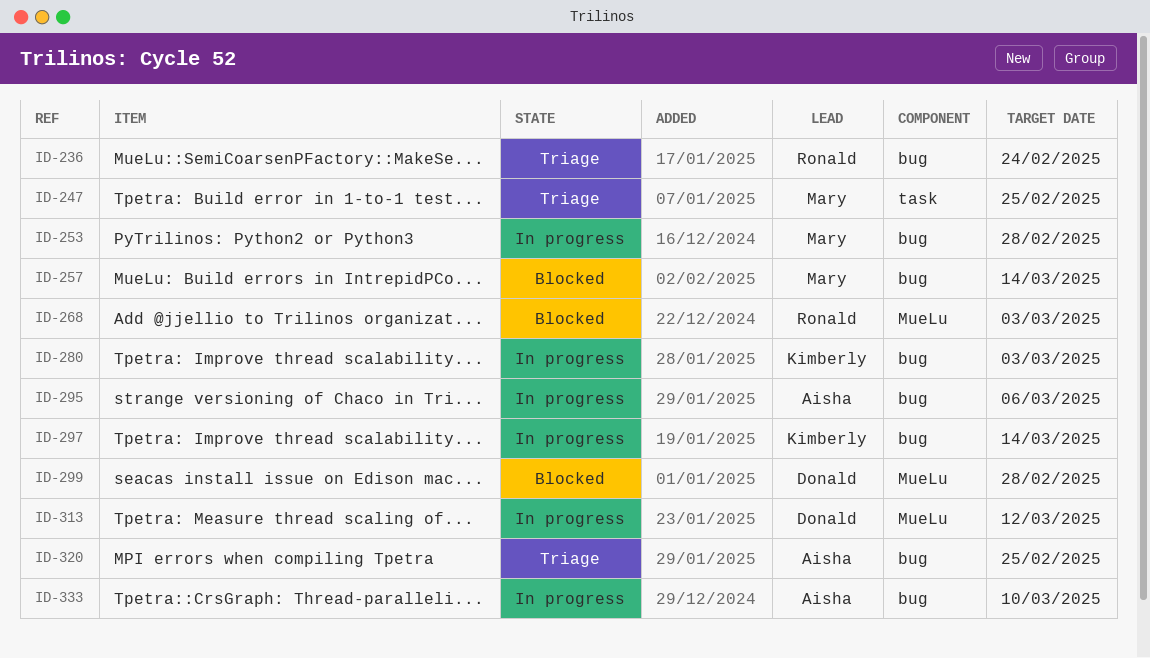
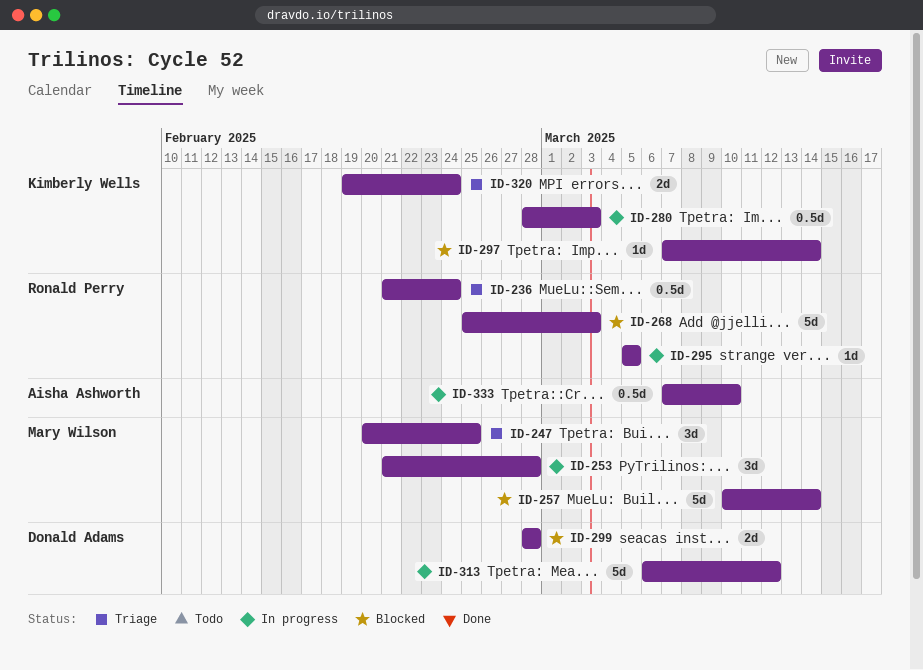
ID-295, owner: Aisha Ashworth -> Ronald Perry
ID-295, due: Mar 6 -> Mar 5
ID-297, status: In progress -> Blocked
ID-320, owner: Aisha Ashworth -> Kimberly Wells
ID-320, due: Feb 25 -> Feb 24

